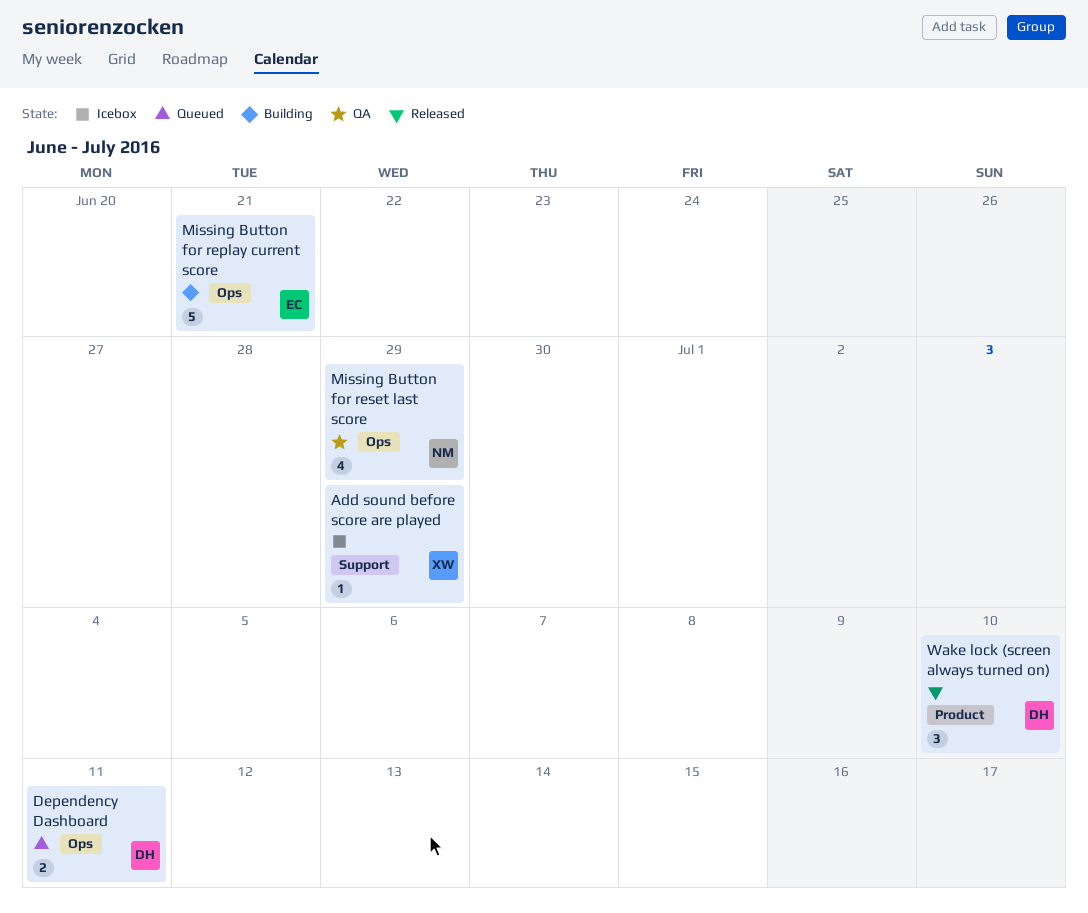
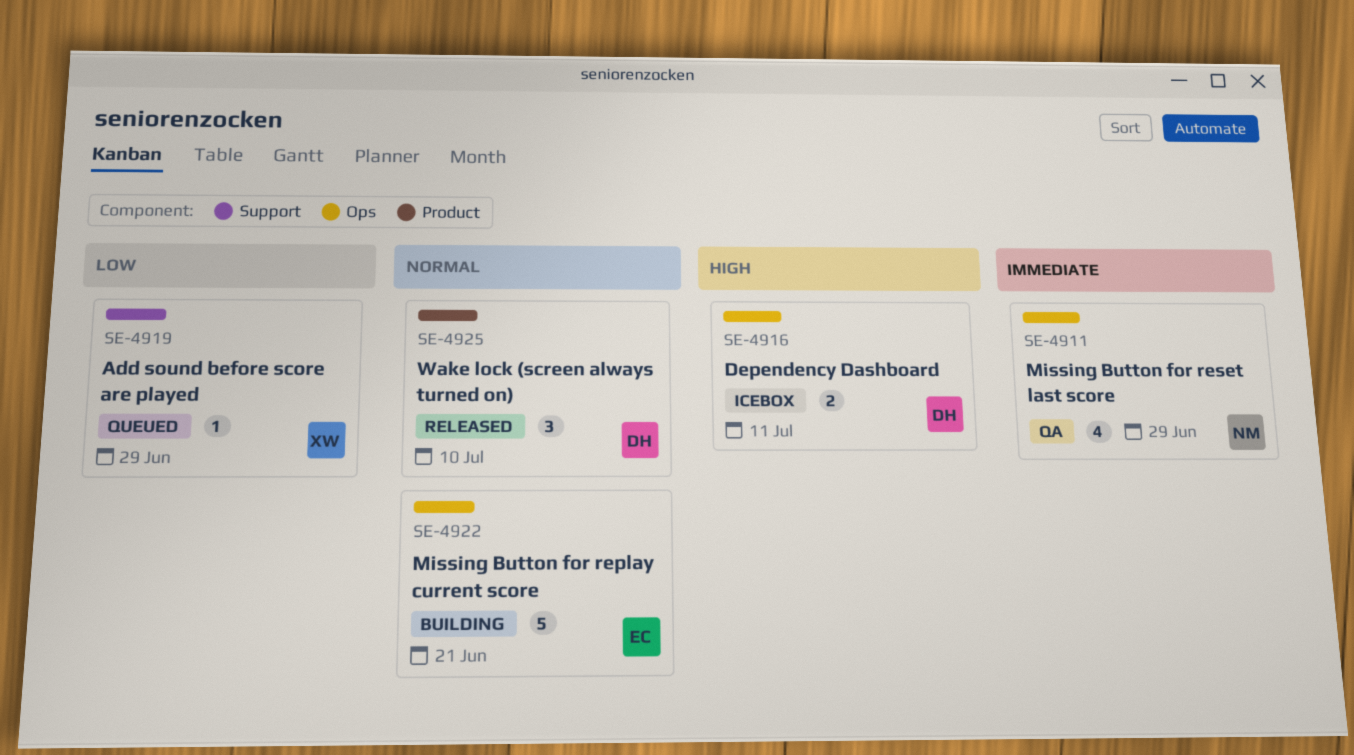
Add sound before score are played, status: Icebox -> Queued
Dependency Dashboard, status: Queued -> Icebox

